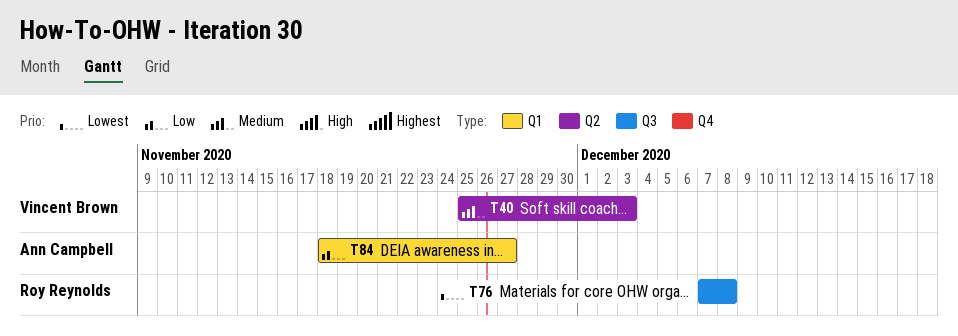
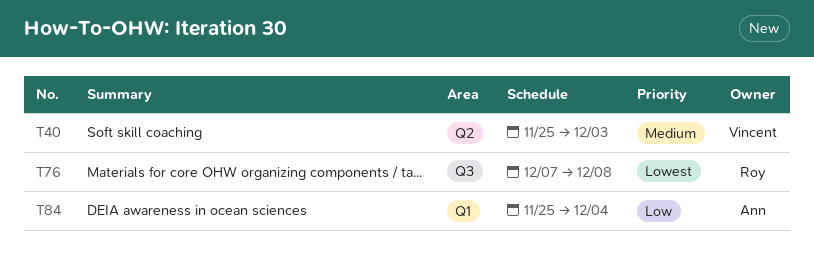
T84, start: Nov 18 -> Nov 25
T84, due: Nov 27 -> Dec 4

